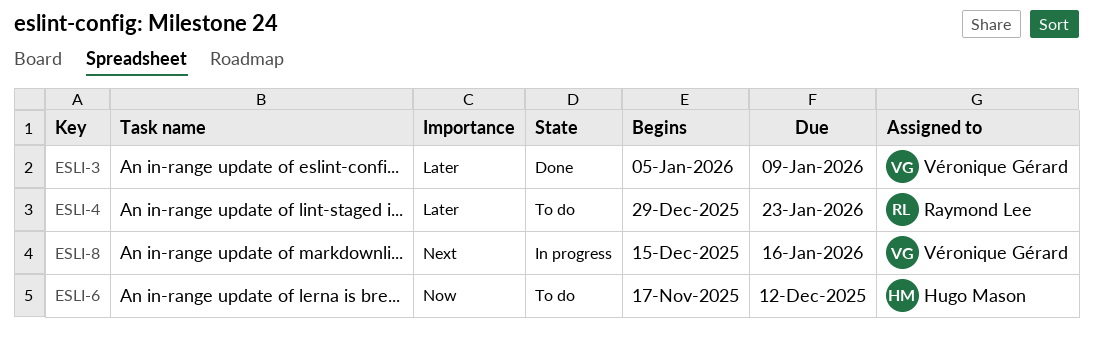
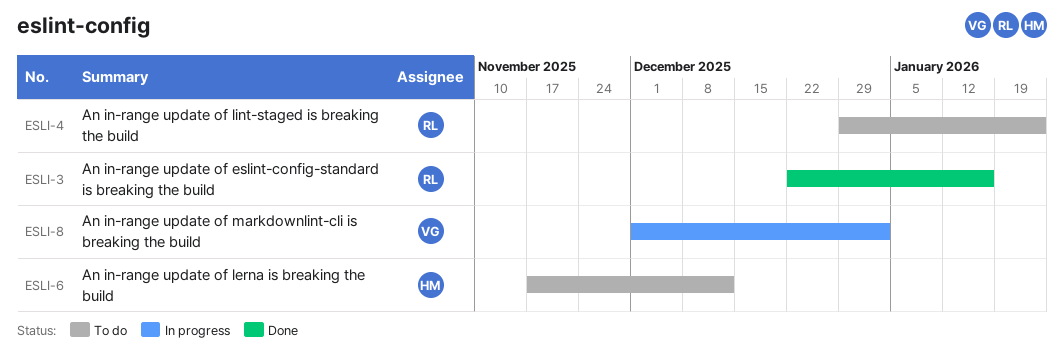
ESLI-3, owner: Véronique Gérard -> Raymond Lee
ESLI-3, start: Jan 5 -> Dec 22
ESLI-3, due: Jan 9 -> Jan 16
ESLI-8, start: Dec 15 -> Dec 1
ESLI-8, due: Jan 16 -> Jan 2

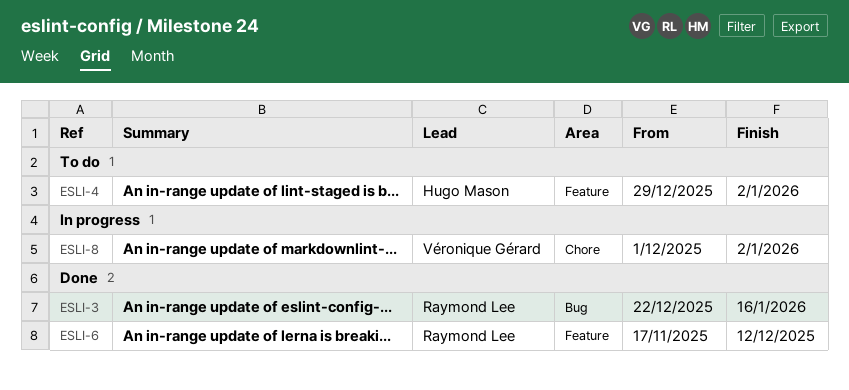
ESLI-4, owner: Raymond Lee -> Hugo Mason
ESLI-4, due: Jan 23 -> Jan 2
ESLI-6, status: To do -> Done
ESLI-6, owner: Hugo Mason -> Raymond Lee

